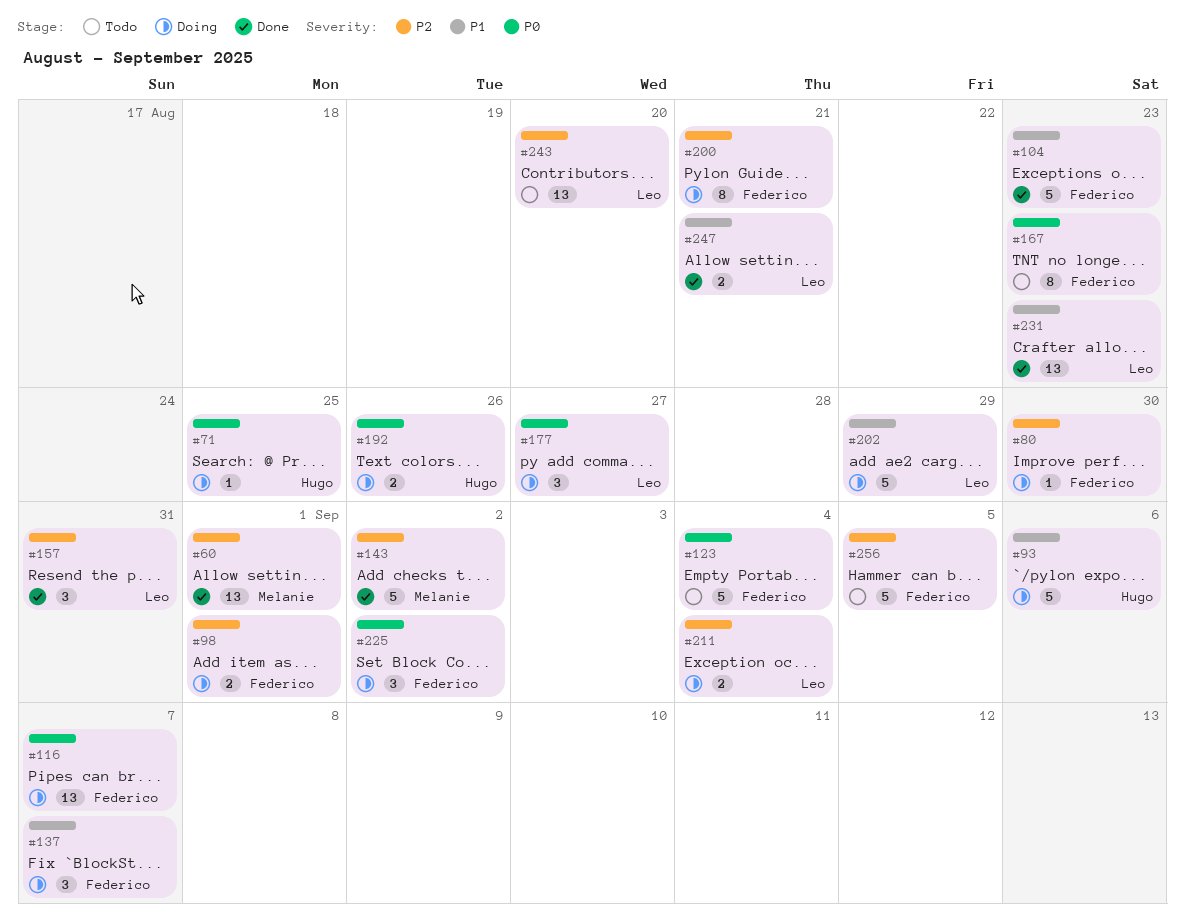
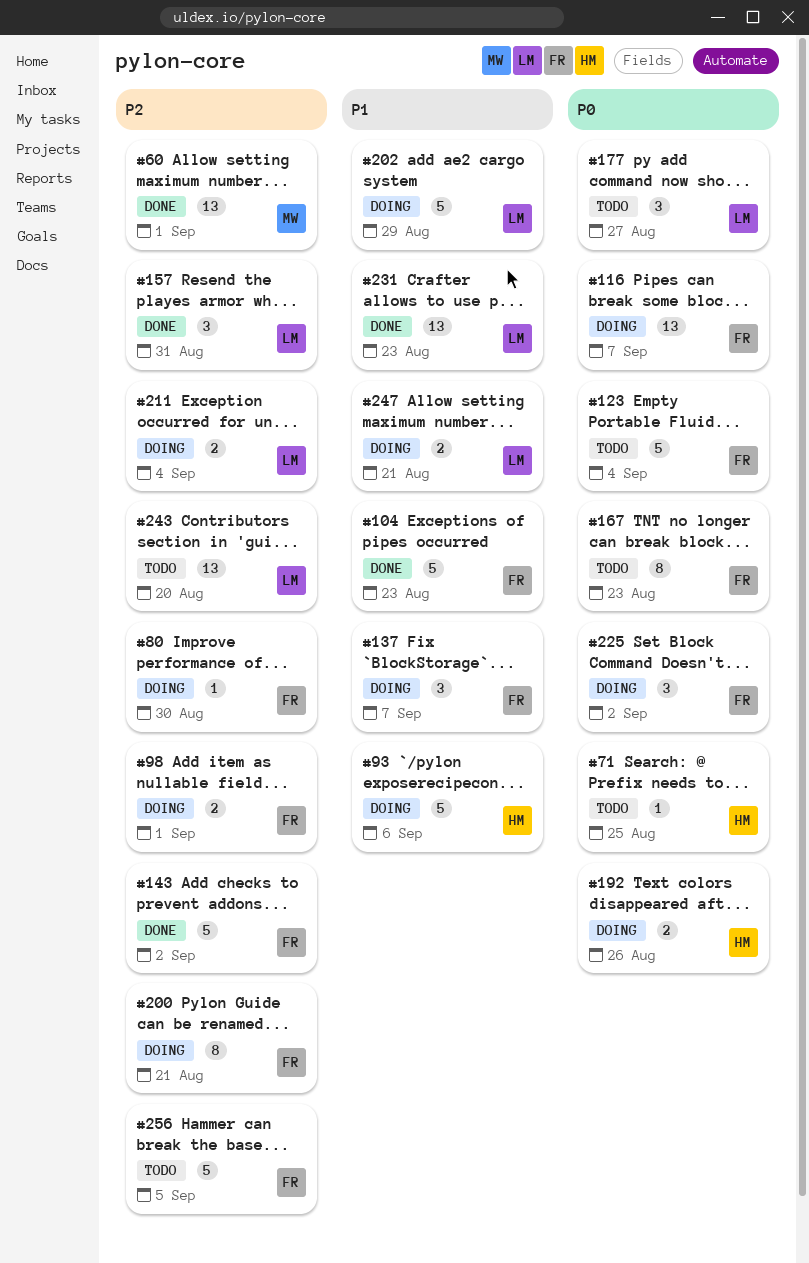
#71, status: Doing -> Todo
#143, owner: Melanie -> Federico
#177, status: Doing -> Todo
#247, status: Done -> Doing

